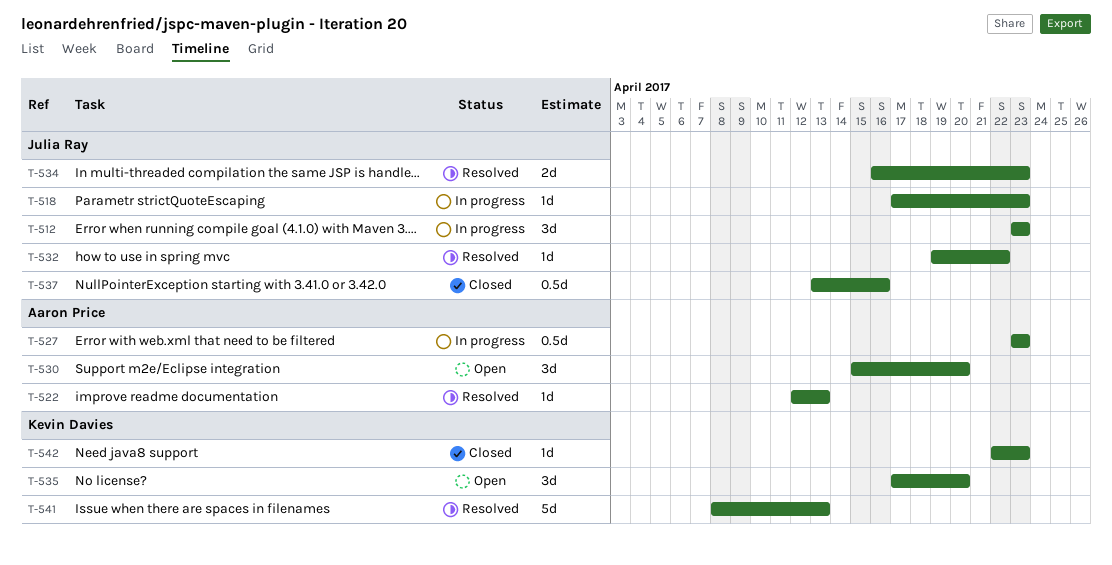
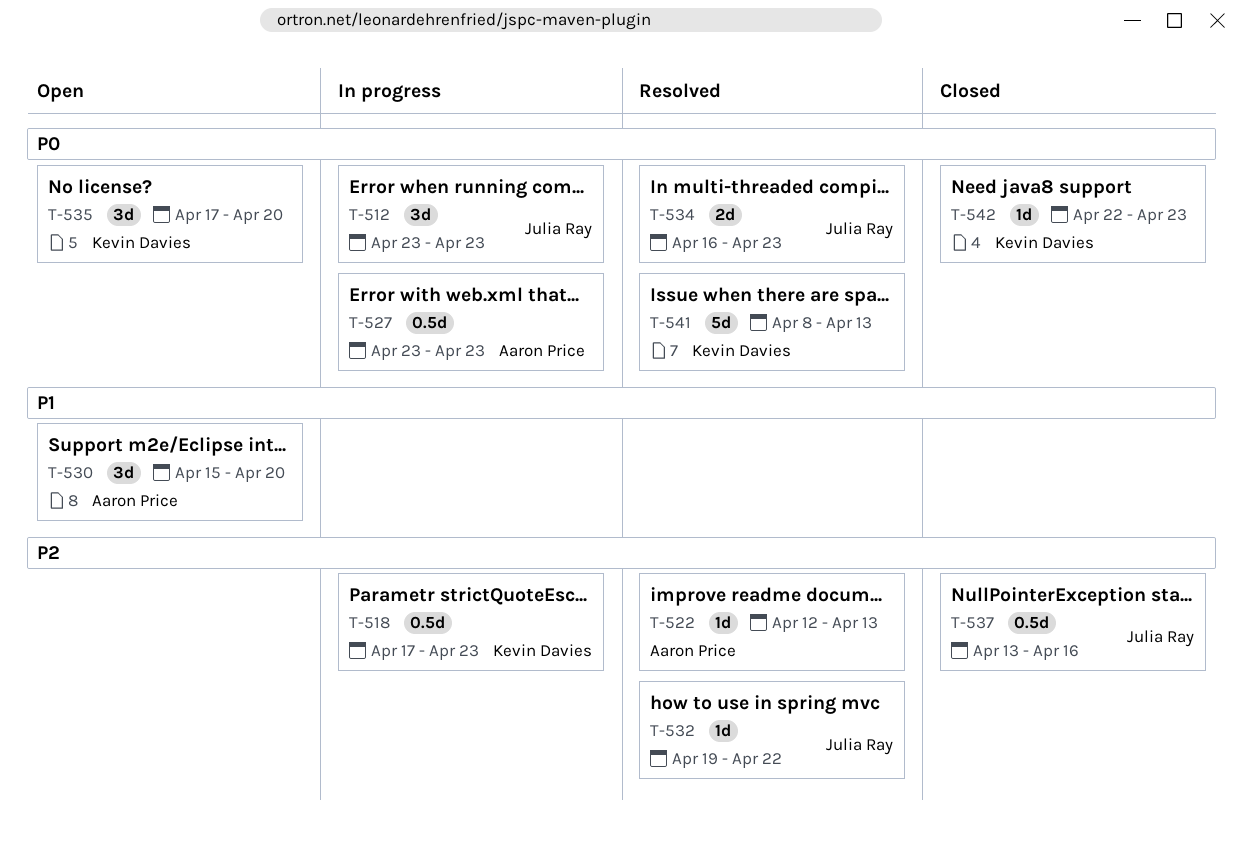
T-518, owner: Julia Ray -> Kevin Davies
T-518, estimate: 1d -> 0.5d

